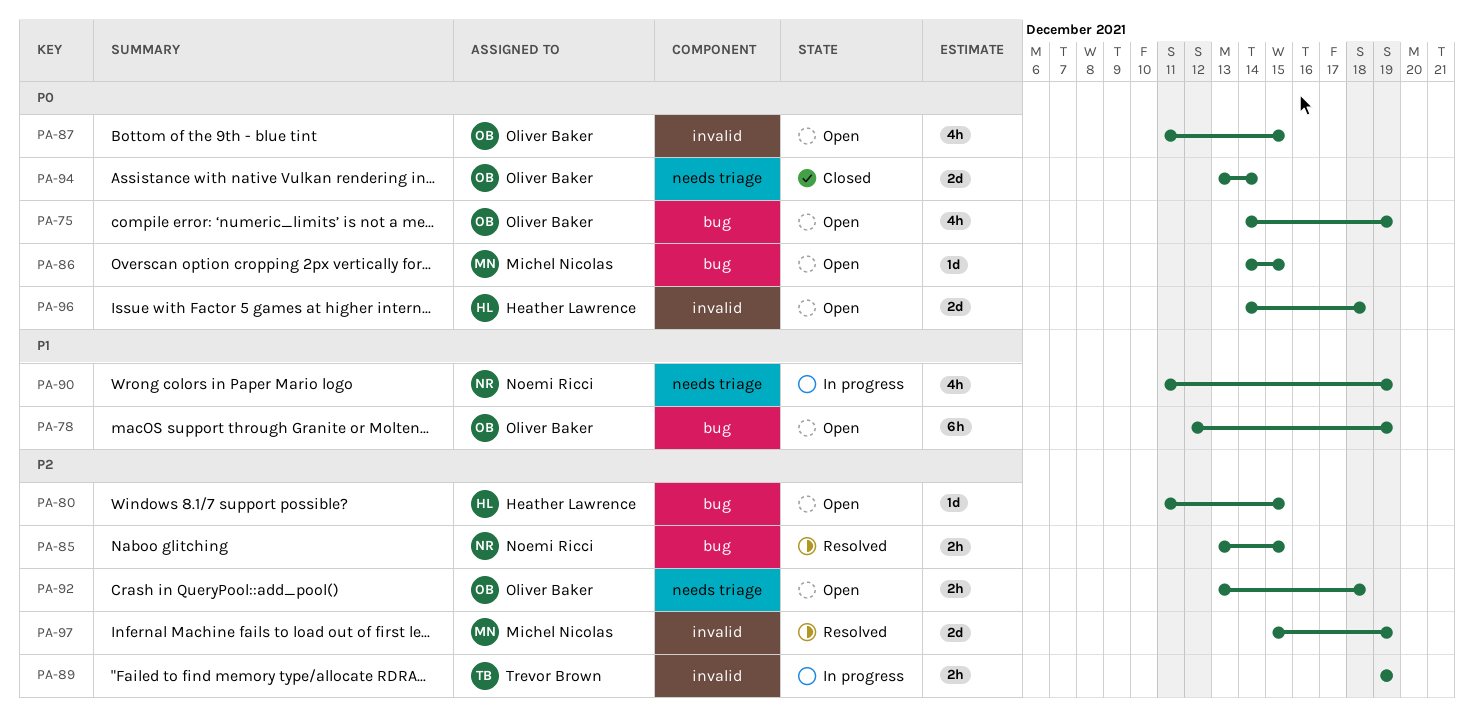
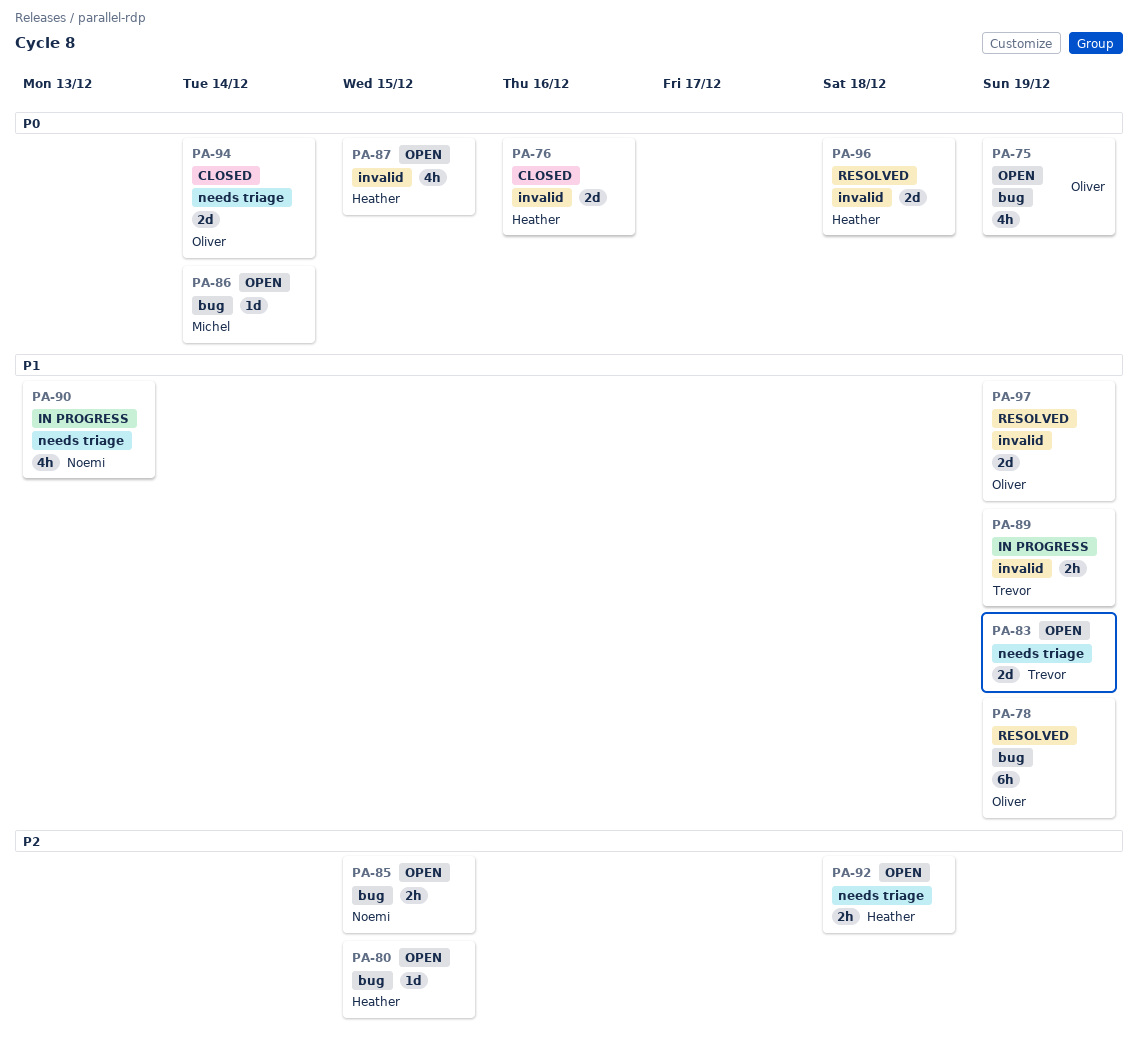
PA-76: none -> present
PA-78, status: Open -> Resolved
PA-83: none -> present
PA-85, status: Resolved -> Open
PA-86, due: Dec 15 -> Dec 14
PA-87, owner: Oliver Baker -> Heather Lawrence
PA-89, priority: P2 -> P1
PA-90, due: Dec 19 -> Dec 13
PA-92, owner: Oliver Baker -> Heather Lawrence
PA-96, status: Open -> Resolved
PA-97, owner: Michel Nicolas -> Oliver Baker
PA-97, priority: P2 -> P1

